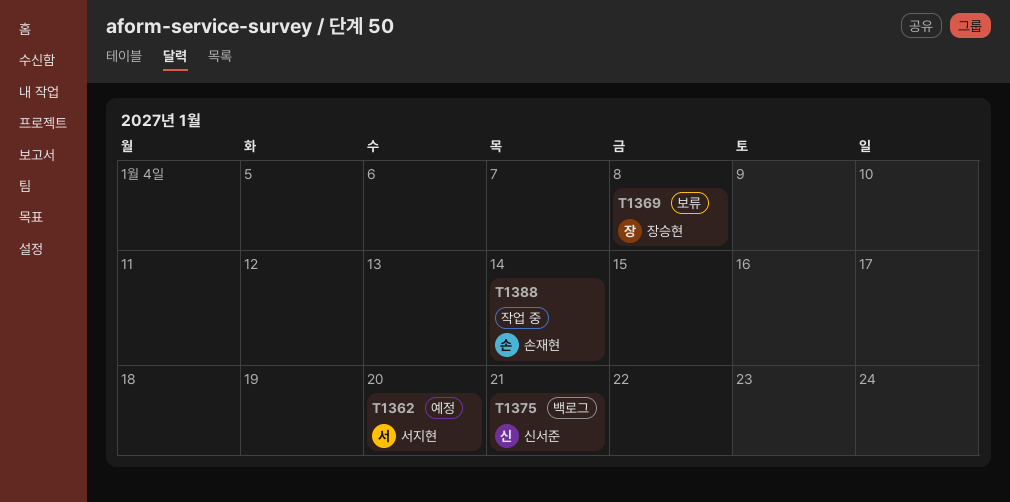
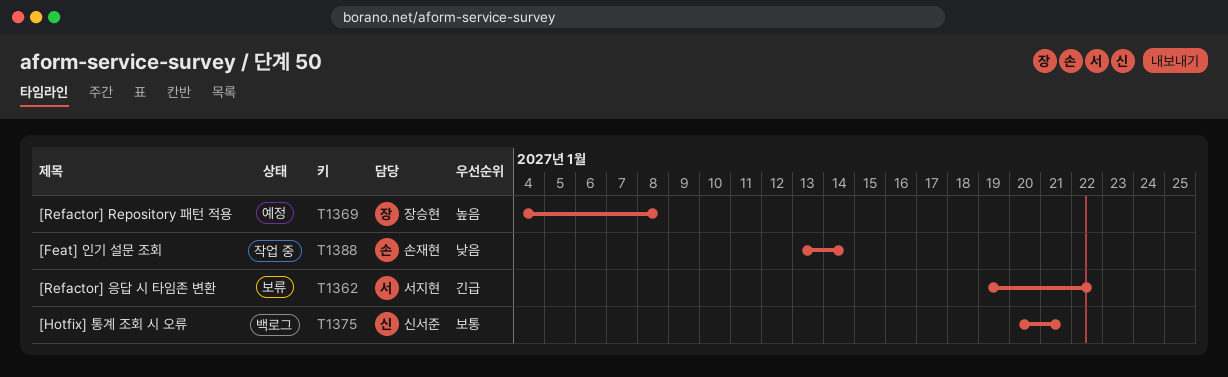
T1362, status: 예정 -> 보류
T1362, due: Jan 20 -> Jan 22
T1369, status: 보류 -> 예정

